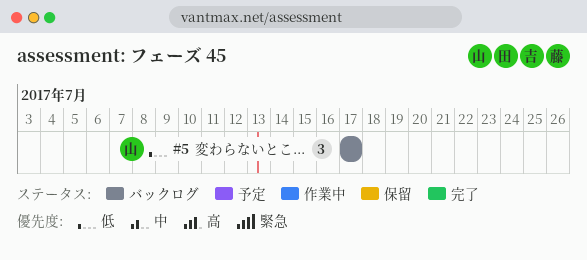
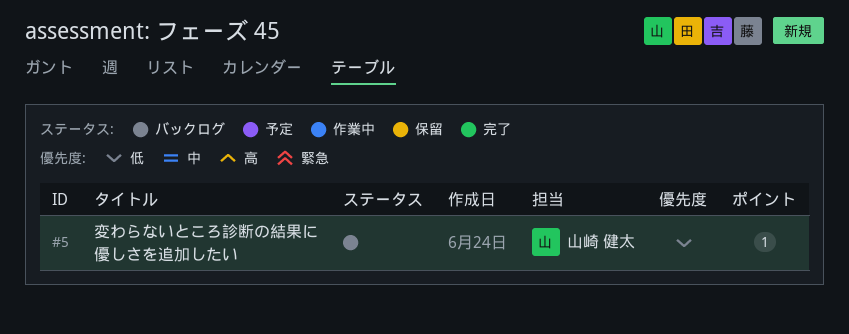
#5, estimate: 3 -> 1

